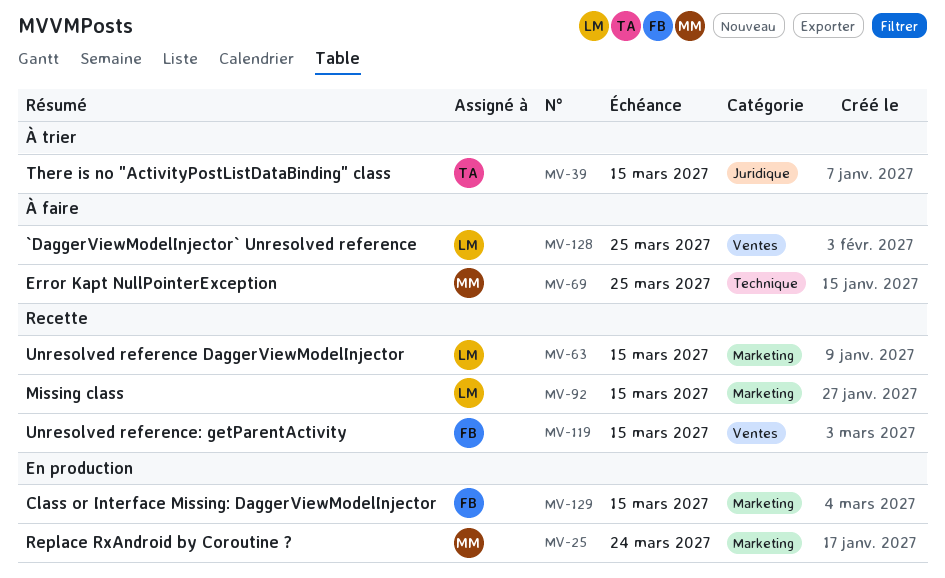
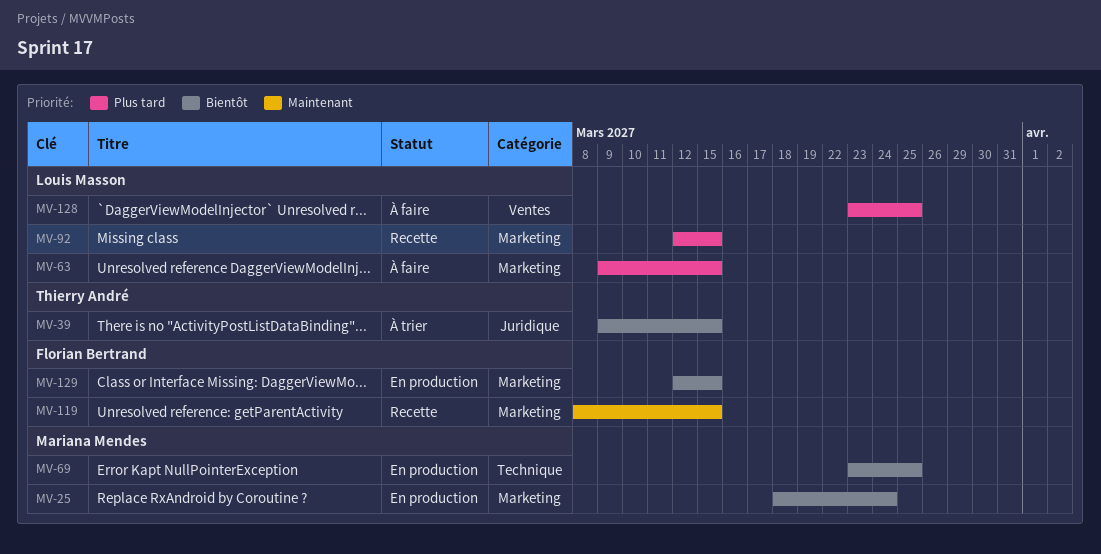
MV-63, status: Recette -> À faire
MV-69, status: À faire -> En production
MV-119, label: Ventes -> Marketing

